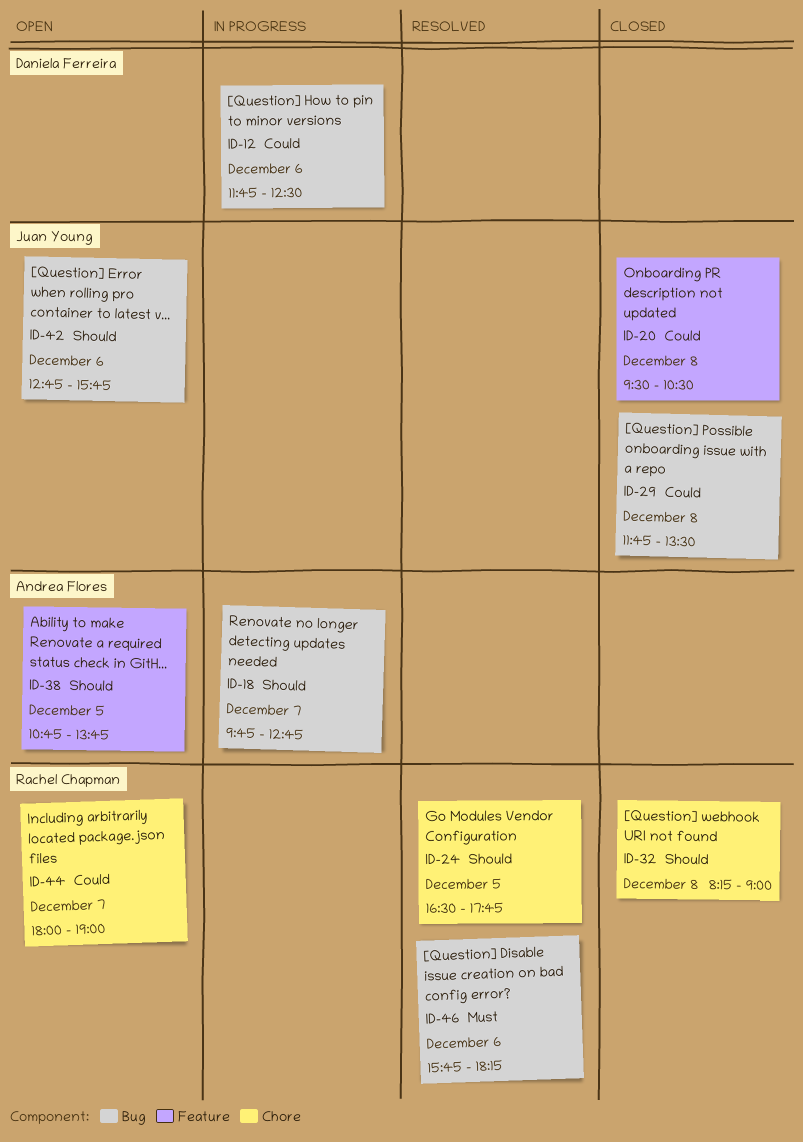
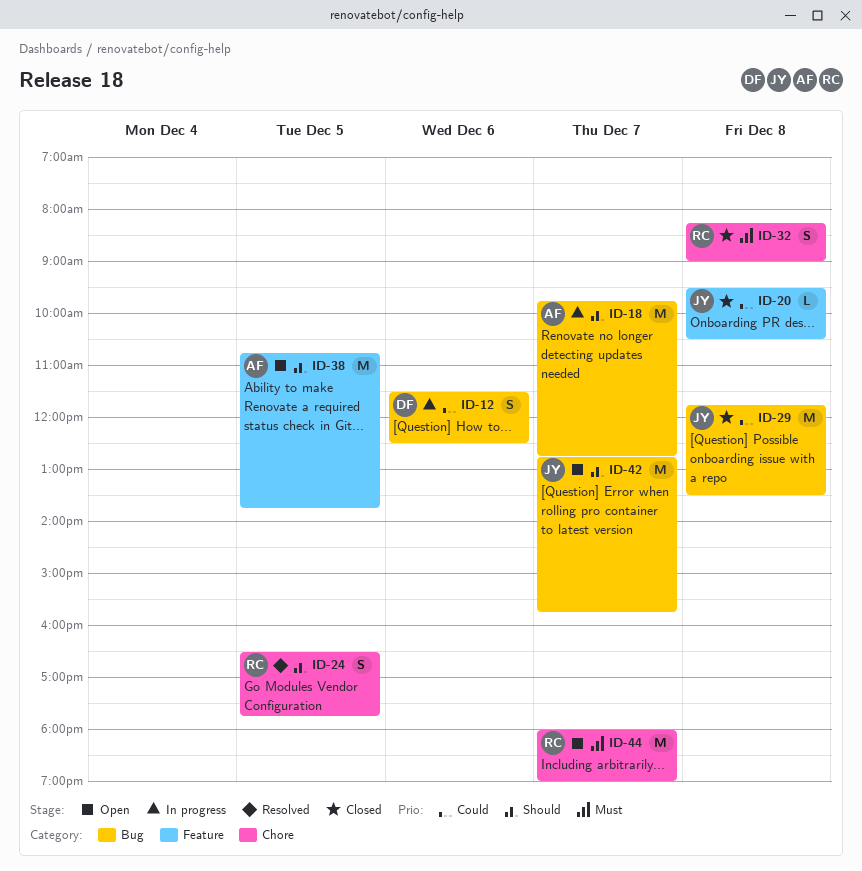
ID-12, begins: 11:45 -> 11:30
ID-32, priority: Should -> Must
ID-42, day: Dec 6 -> Dec 7
ID-44, priority: Could -> Must
ID-46: present -> none

